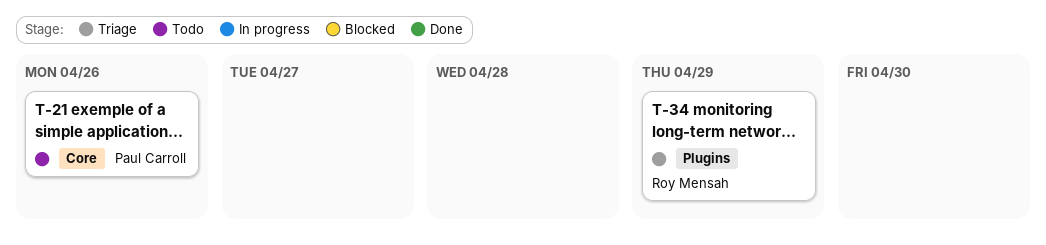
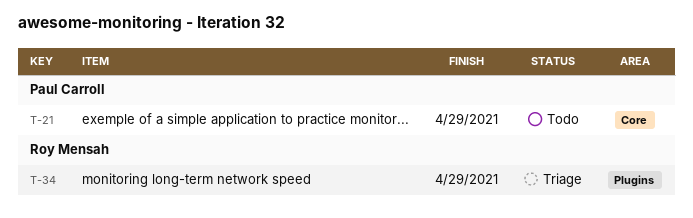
T-21, due: Apr 26 -> Apr 29

